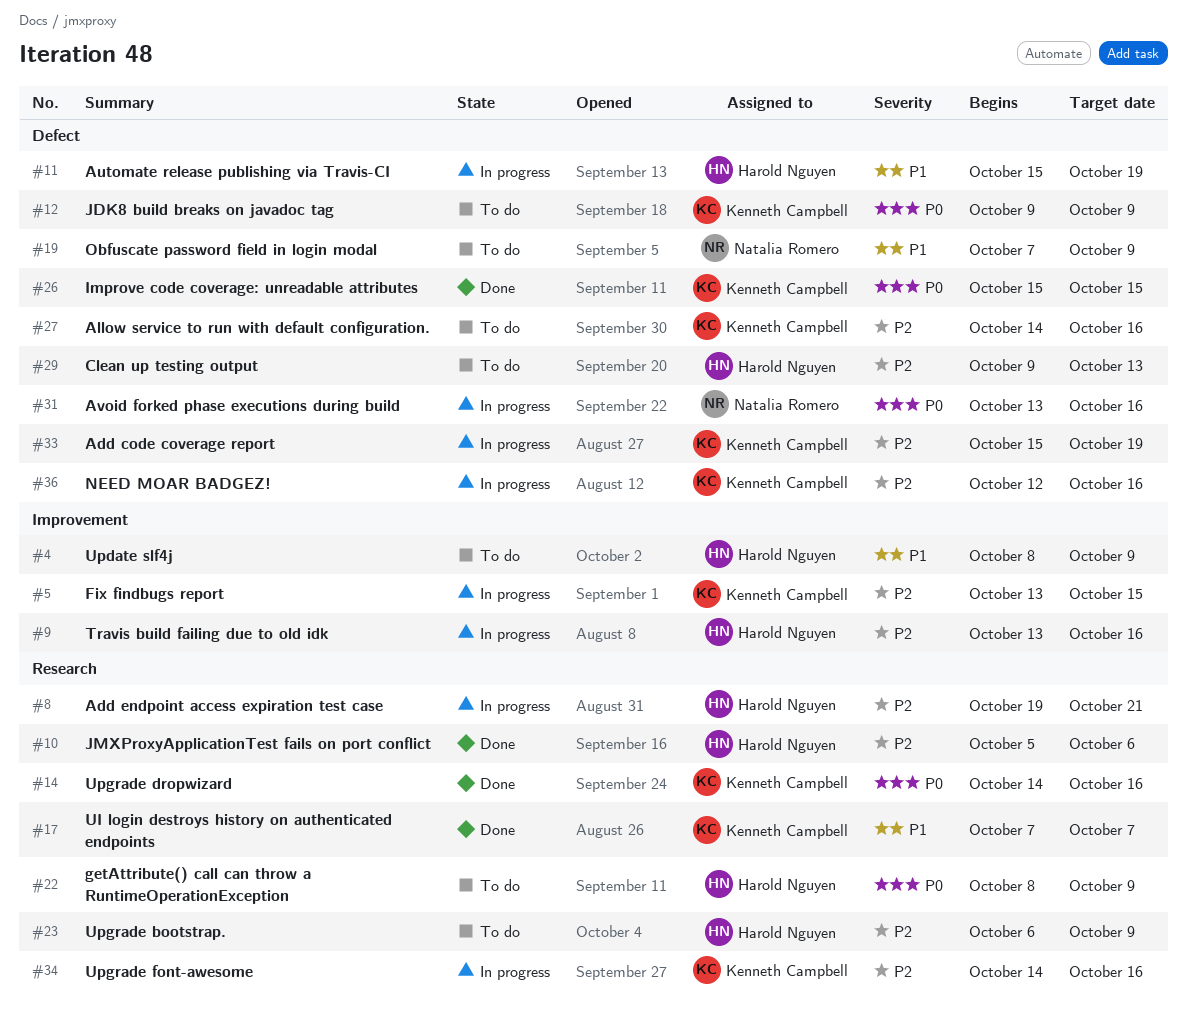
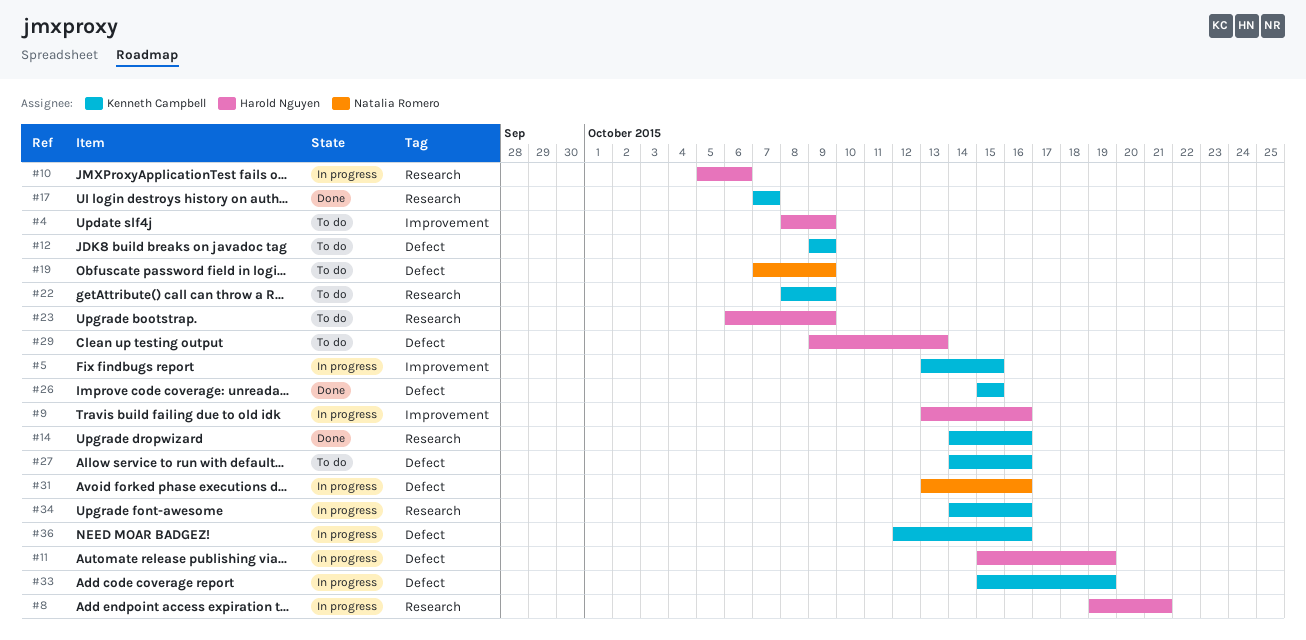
#10, status: Done -> In progress
#22, owner: Harold Nguyen -> Kenneth Campbell

